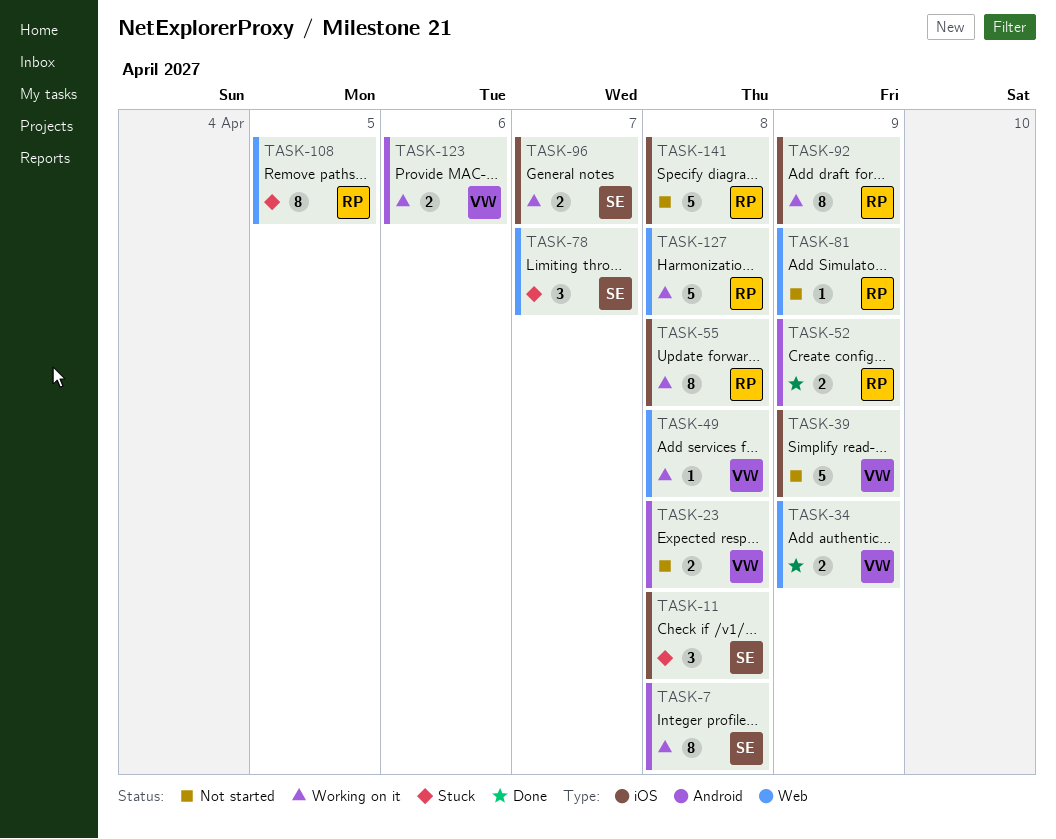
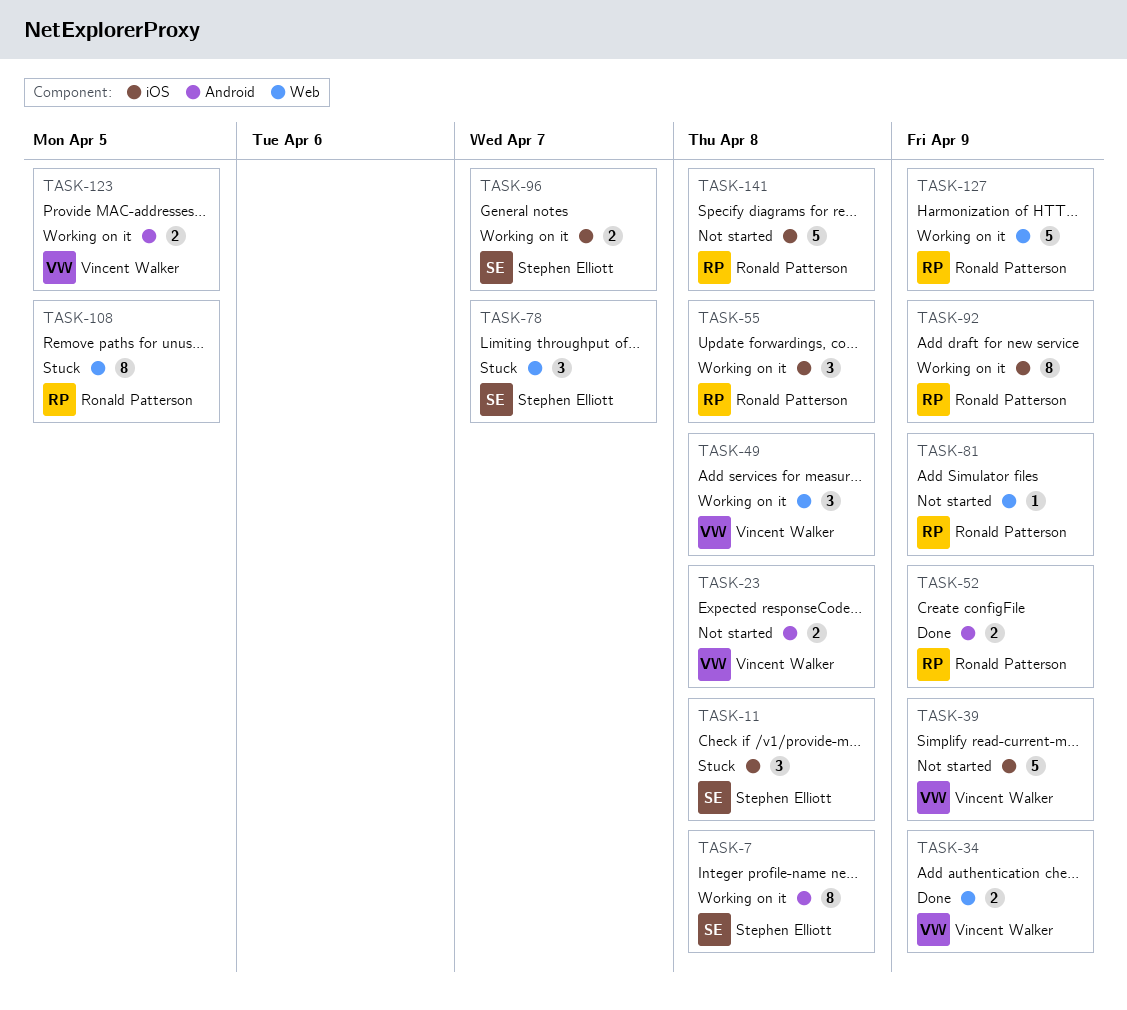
TASK-49, estimate: 1 -> 3
TASK-55, estimate: 8 -> 3
TASK-123, due: Apr 6 -> Apr 5
TASK-127, due: Apr 8 -> Apr 9

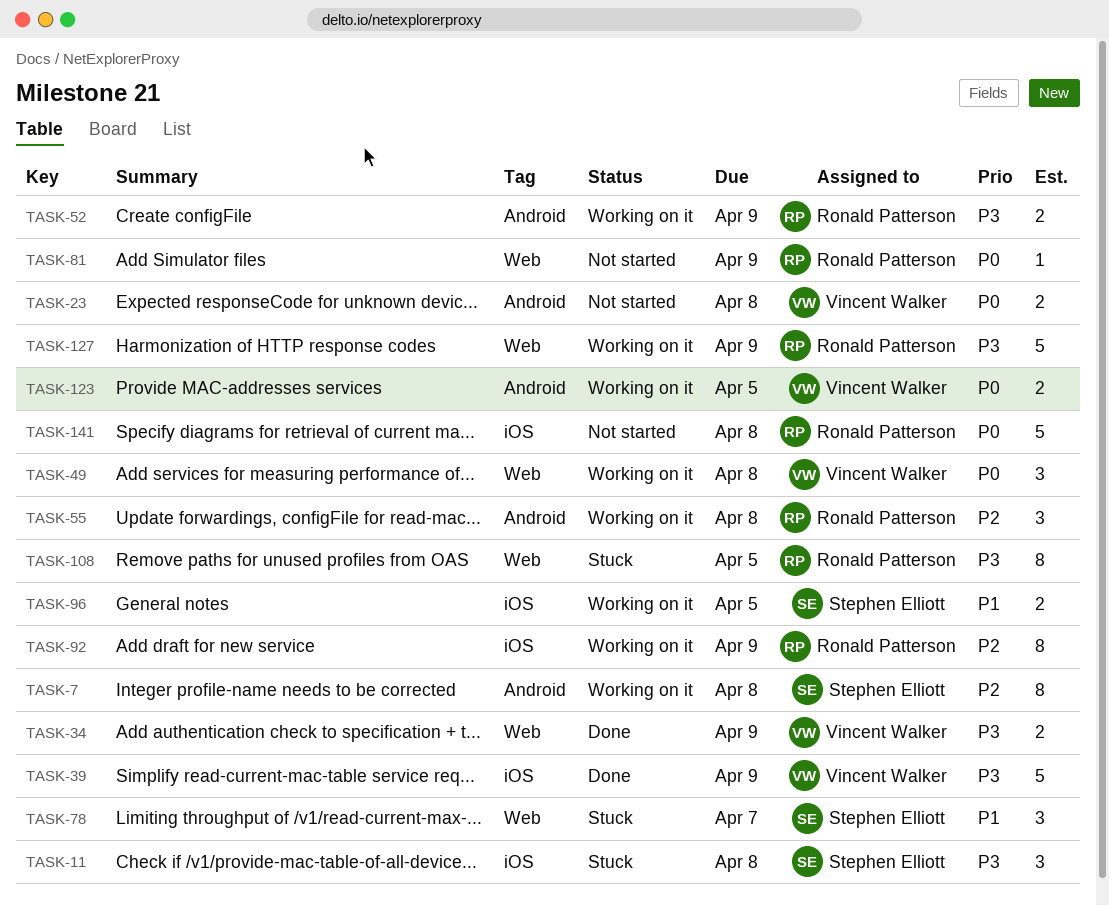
TASK-39, status: Not started -> Done
TASK-52, status: Done -> Working on it
TASK-55, label: iOS -> Android
TASK-96, due: Apr 7 -> Apr 5

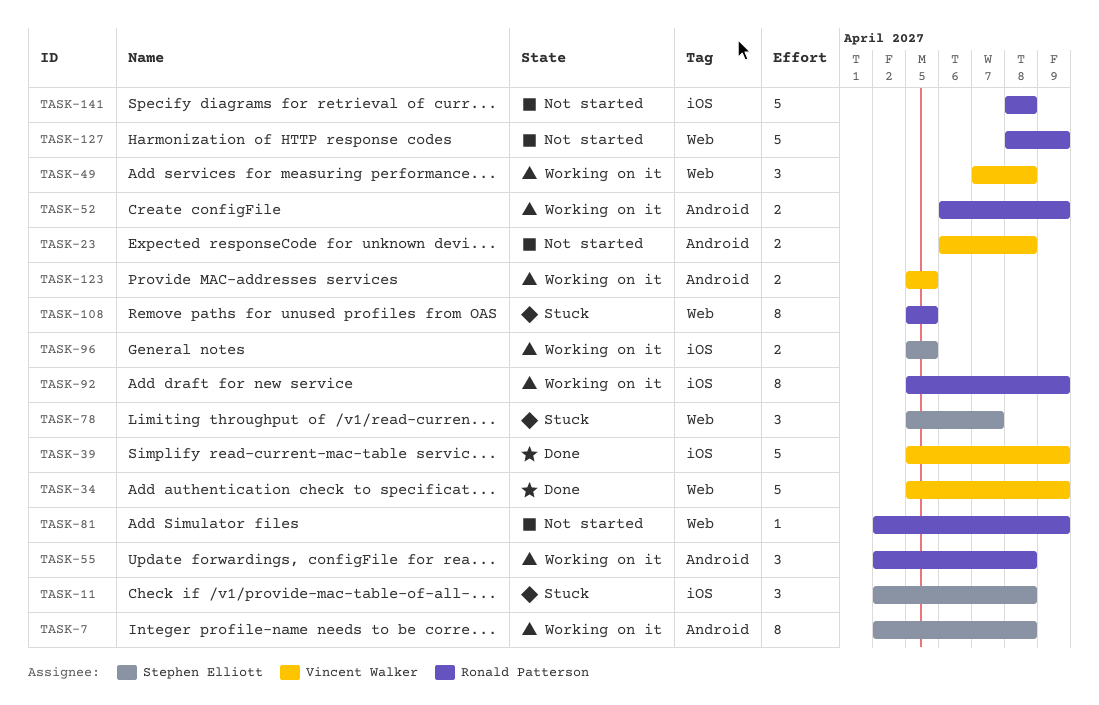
TASK-34, estimate: 2 -> 5
TASK-127, status: Working on it -> Not started

